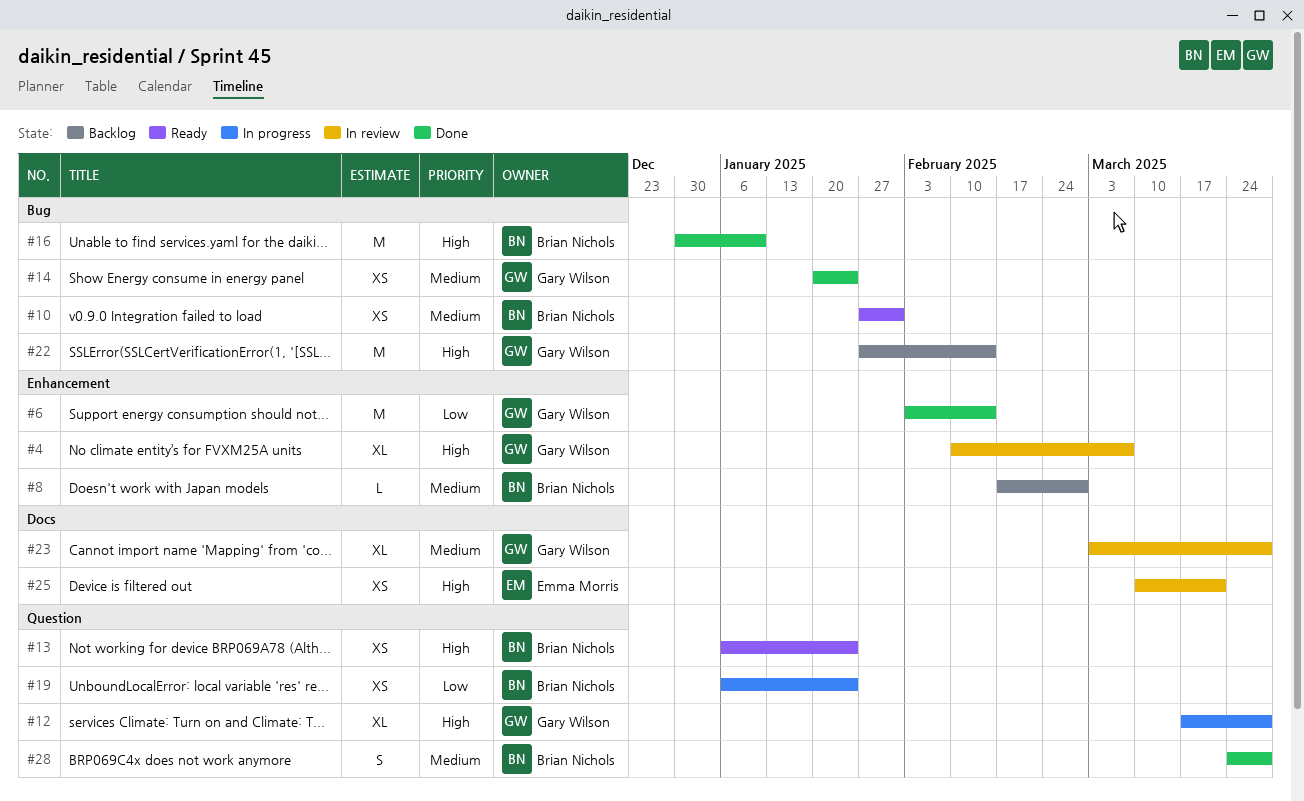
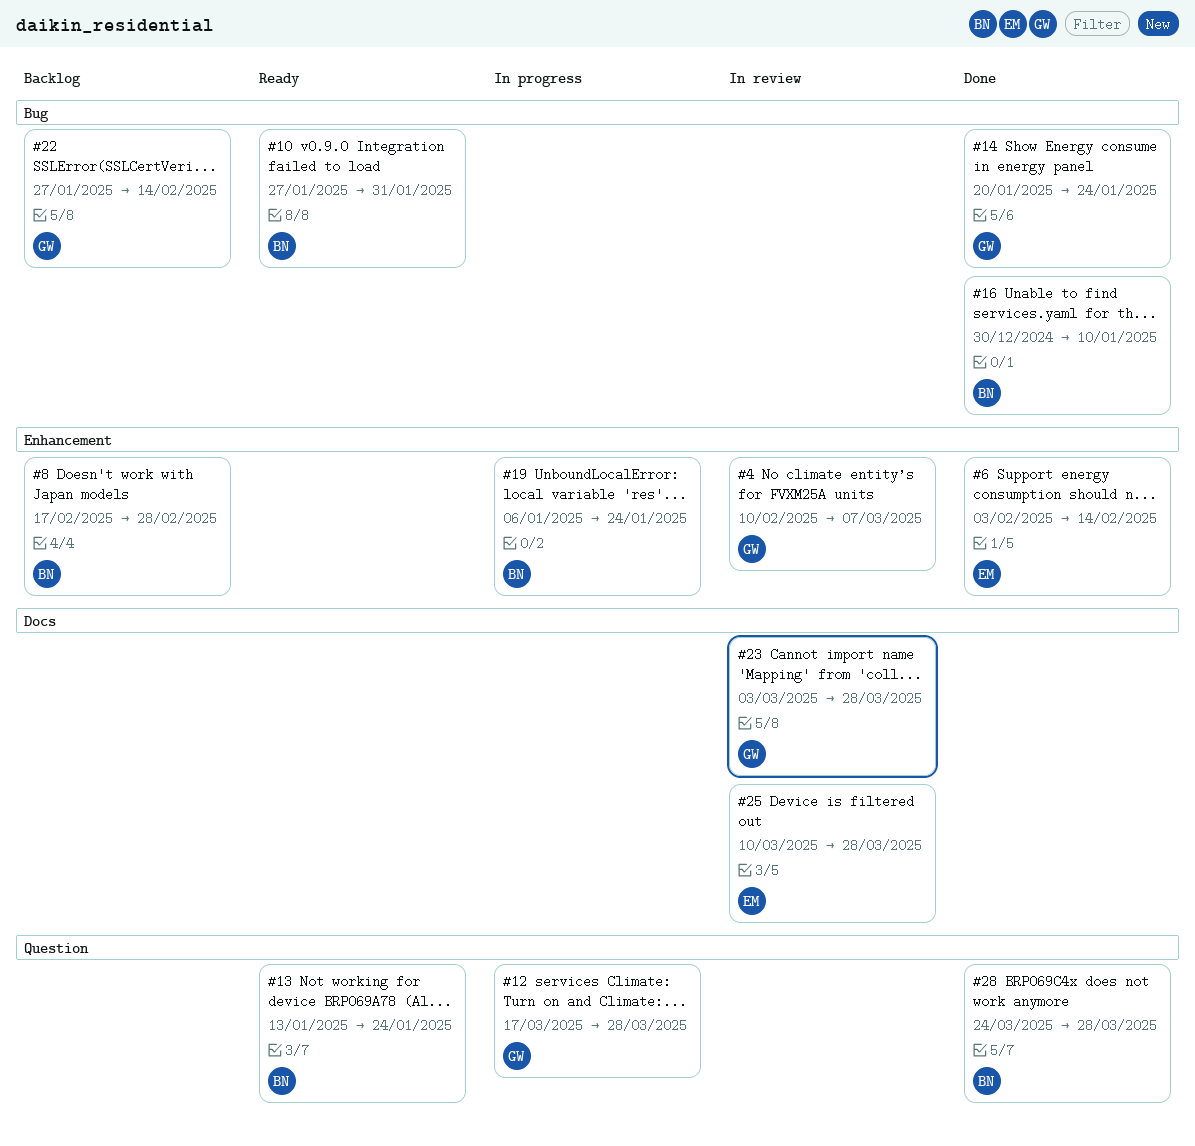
#6, owner: Gary Wilson -> Emma Morris
#13, start: Jan 6 -> Jan 13
#19, label: Question -> Enhancement
#25, due: Mar 21 -> Mar 28

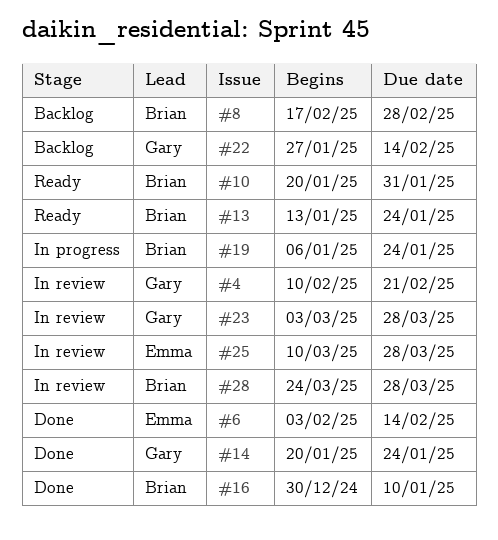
#4, due: Mar 7 -> Feb 21
#10, start: Jan 27 -> Jan 20
#12: present -> none
#28, status: Done -> In review

